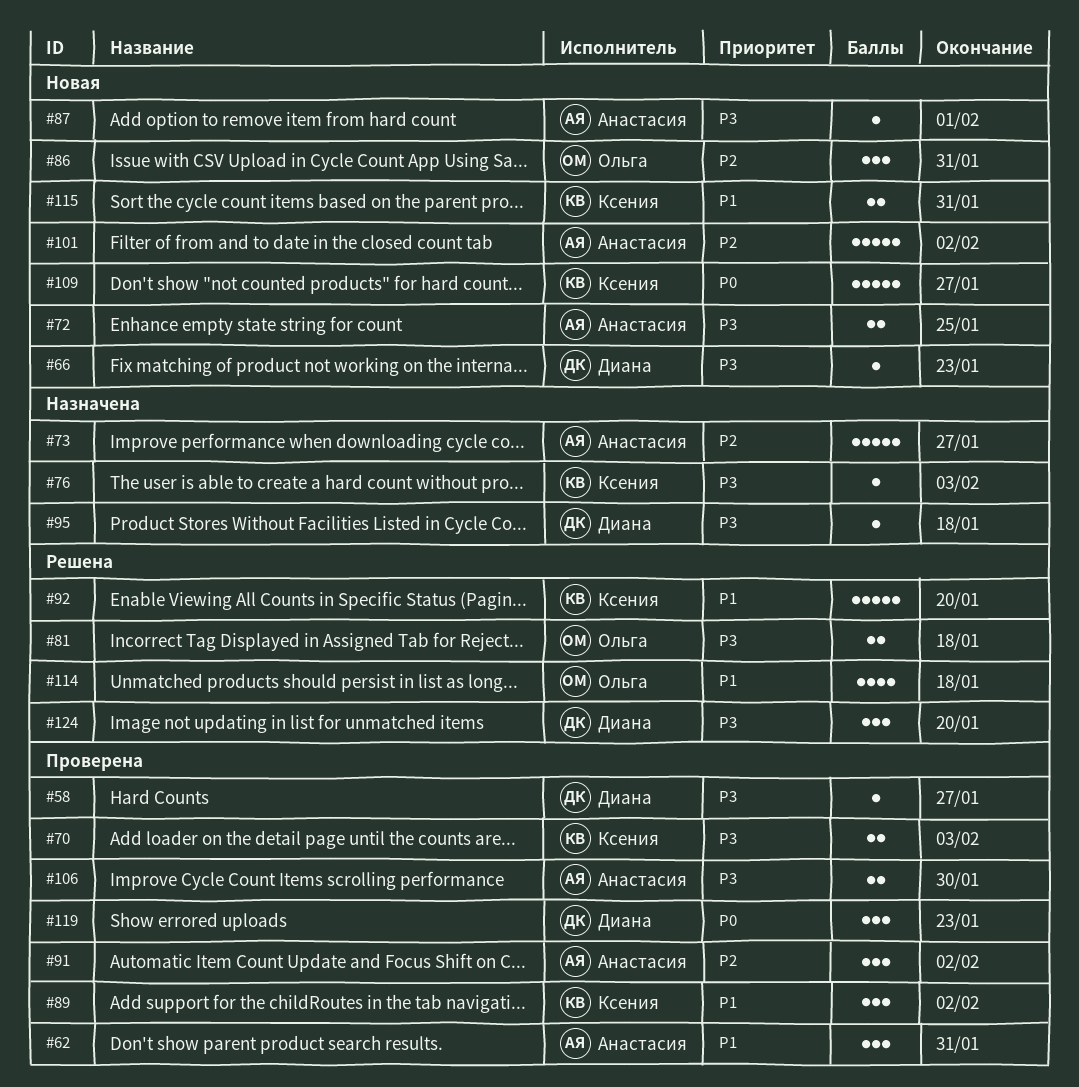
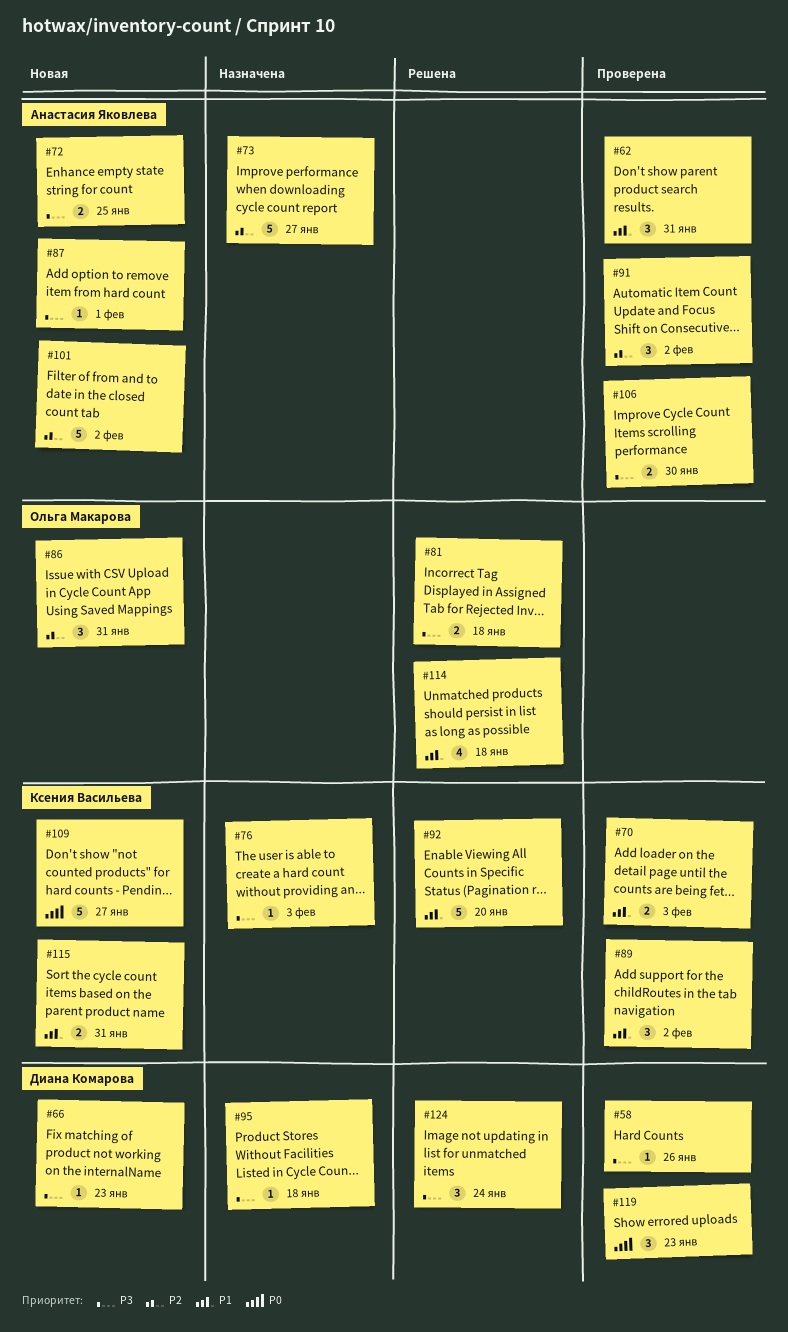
#58, due: Jan 27 -> Jan 26
#70, priority: P3 -> P1
#124, due: Jan 20 -> Jan 24

